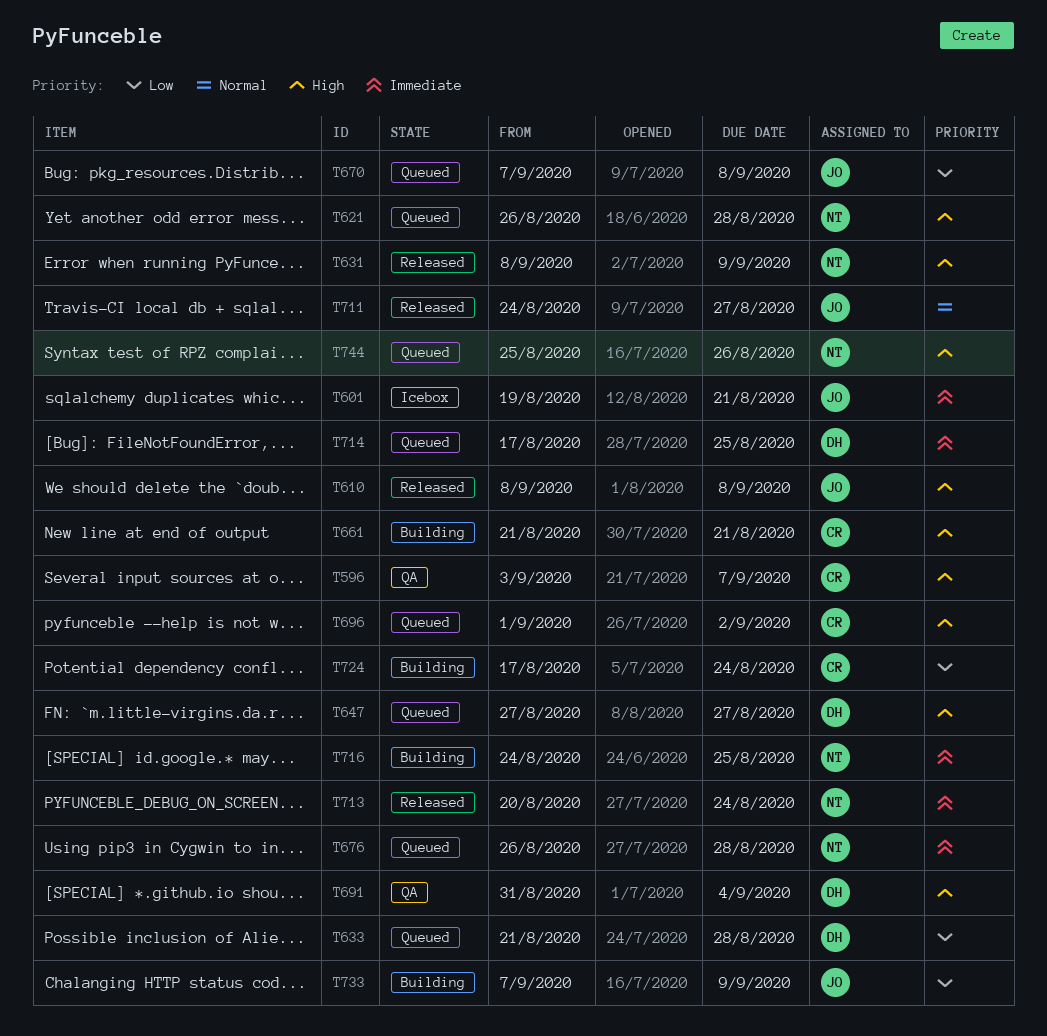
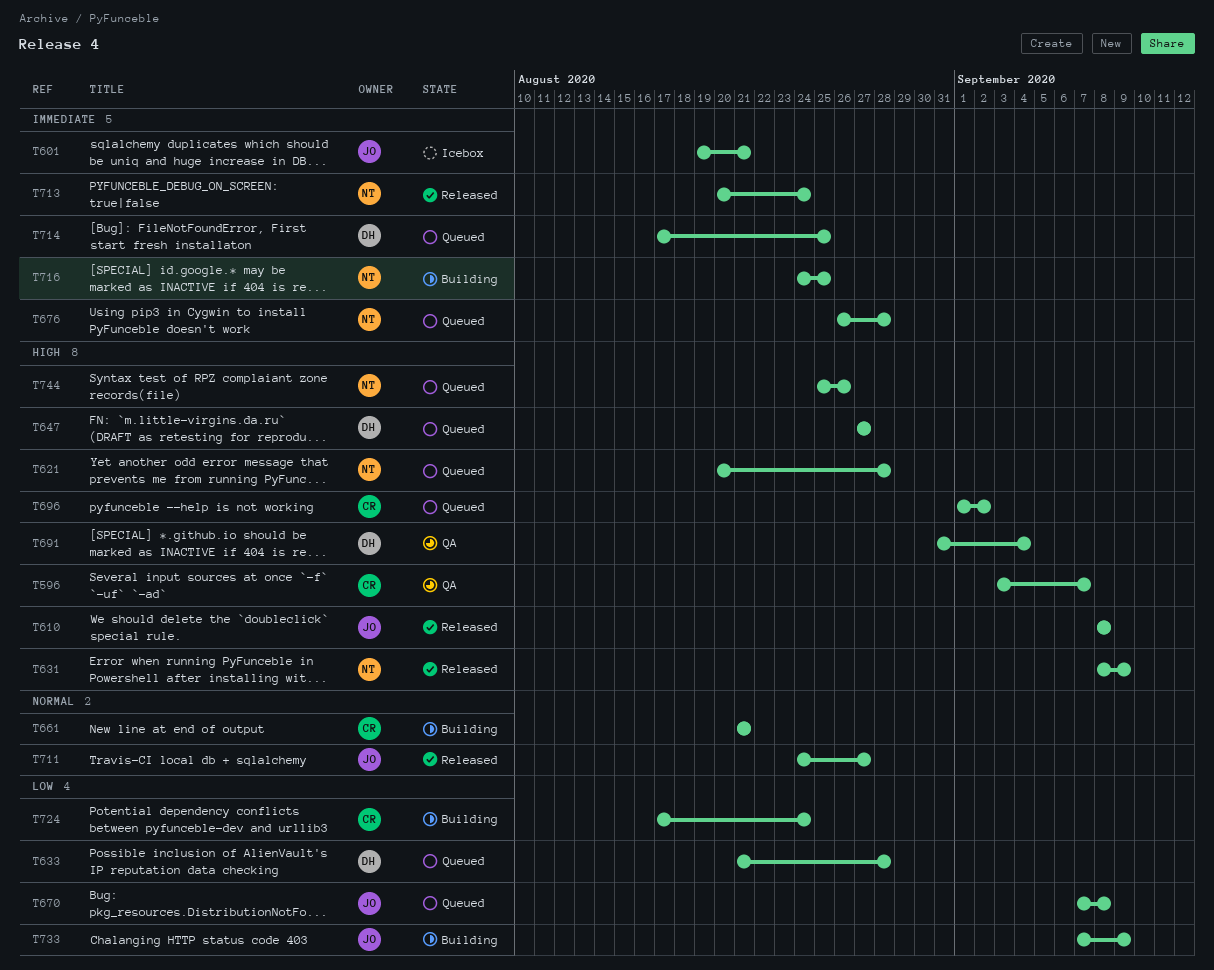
T621, start: Aug 26 -> Aug 20
T661, priority: High -> Normal

